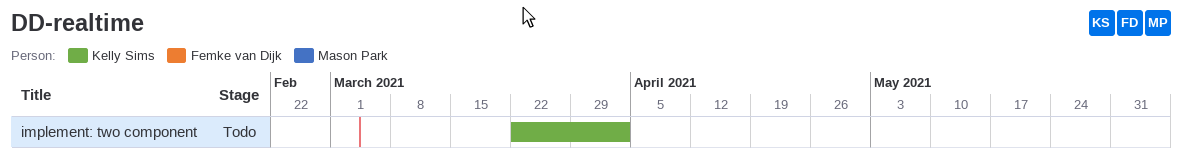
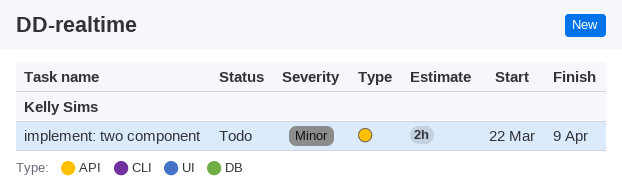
implement: two component, due: Apr 2 -> Apr 9

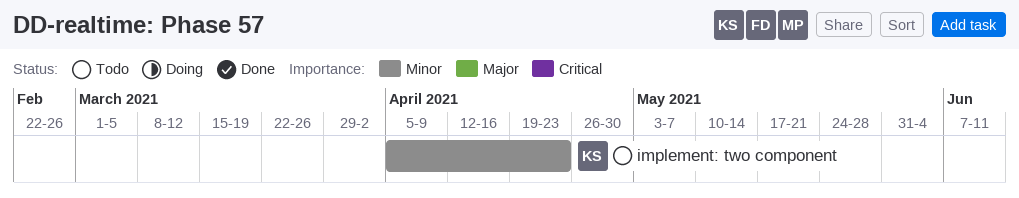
implement: two component, start: Mar 22 -> Apr 5
implement: two component, due: Apr 9 -> Apr 23

